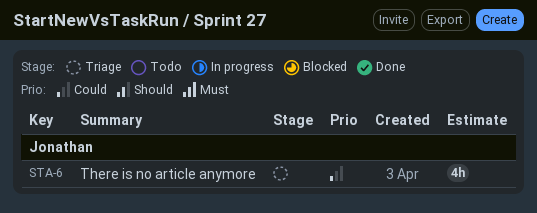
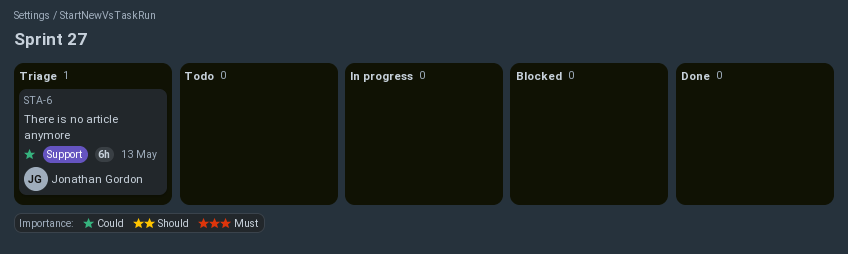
STA-6, estimate: 4h -> 6h

